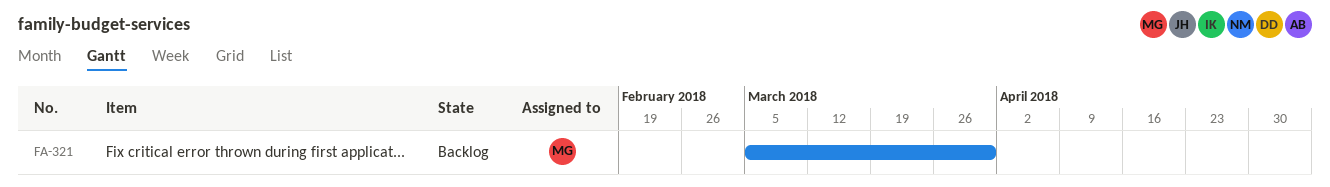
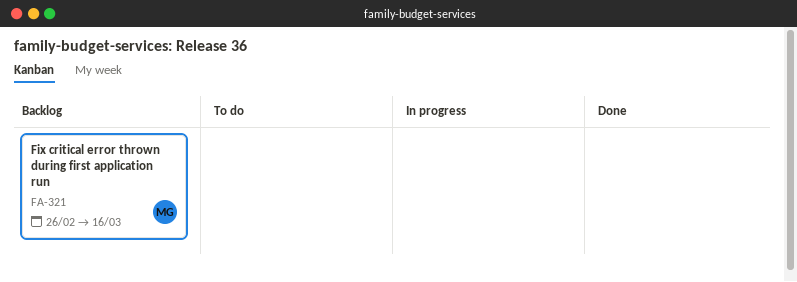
FA-321, start: Mar 5 -> Feb 26
FA-321, due: Mar 30 -> Mar 16

